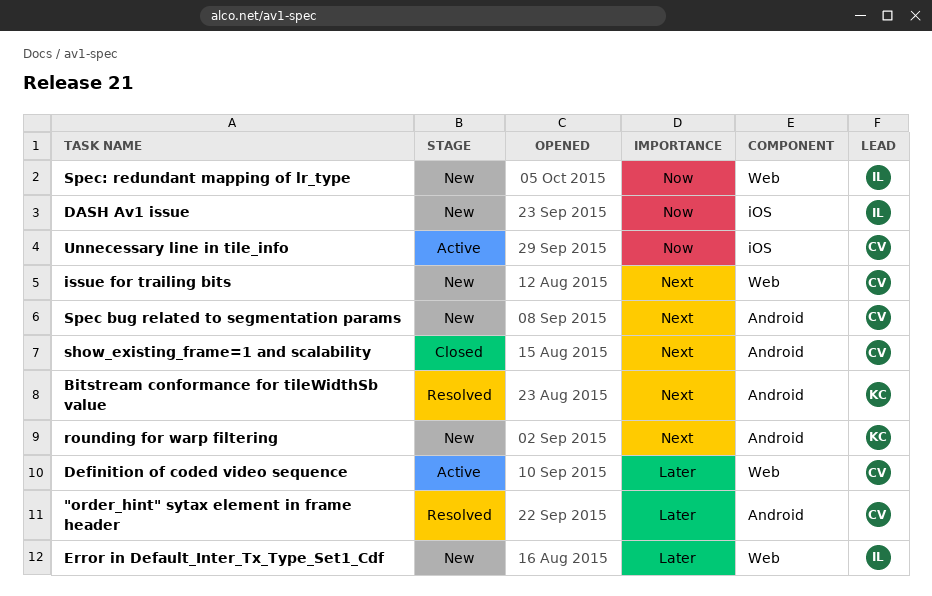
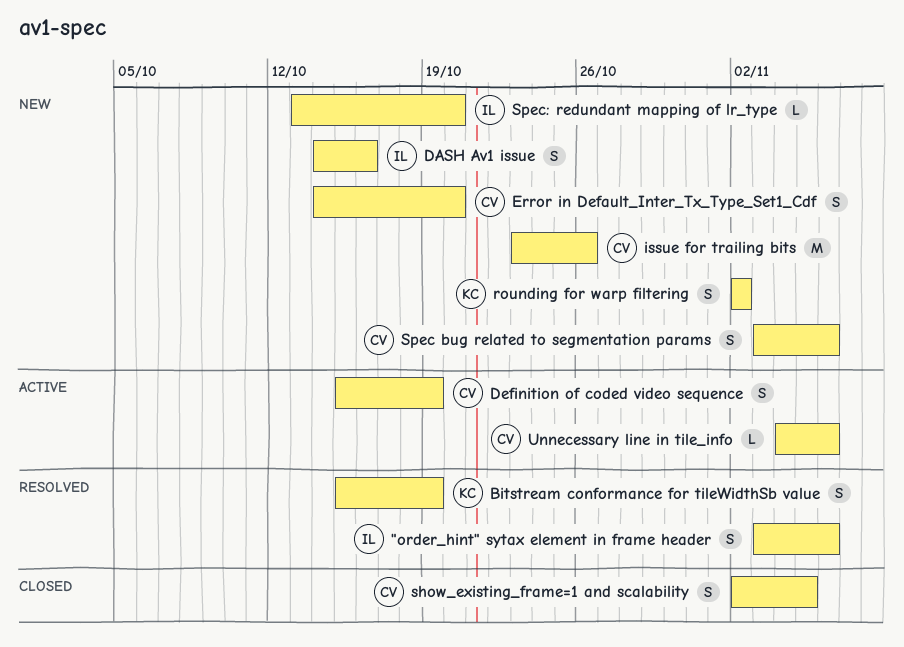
"order_hint" sytax element in frame header, owner: CV -> IL
Error in Default_Inter_Tx_Type_Set1_Cdf, owner: IL -> CV

